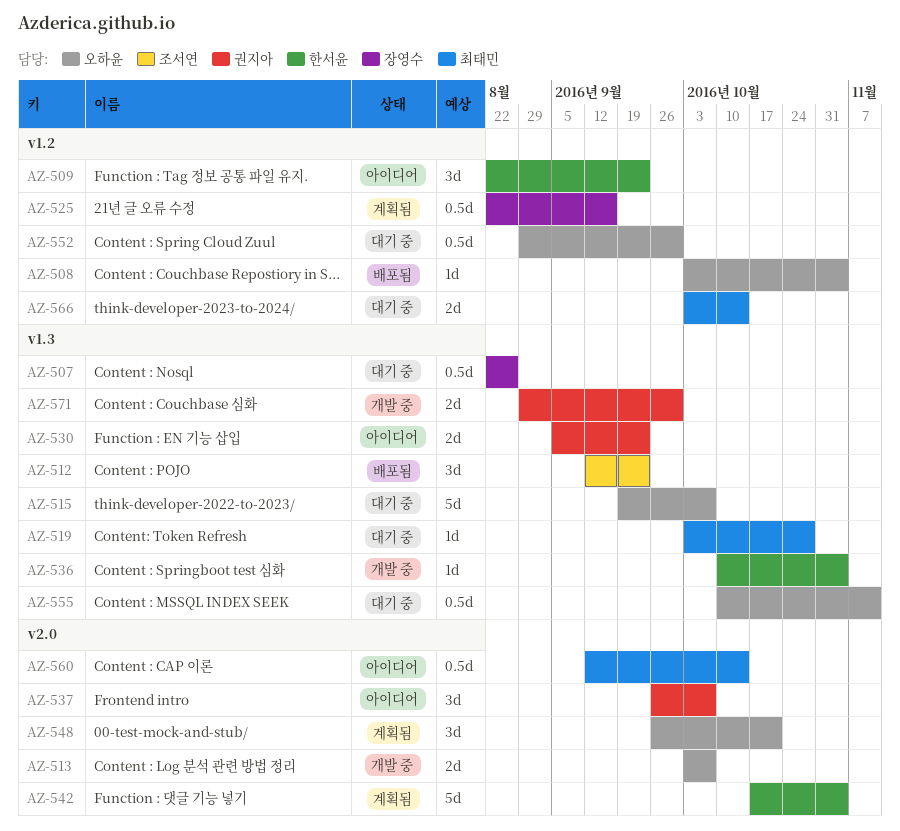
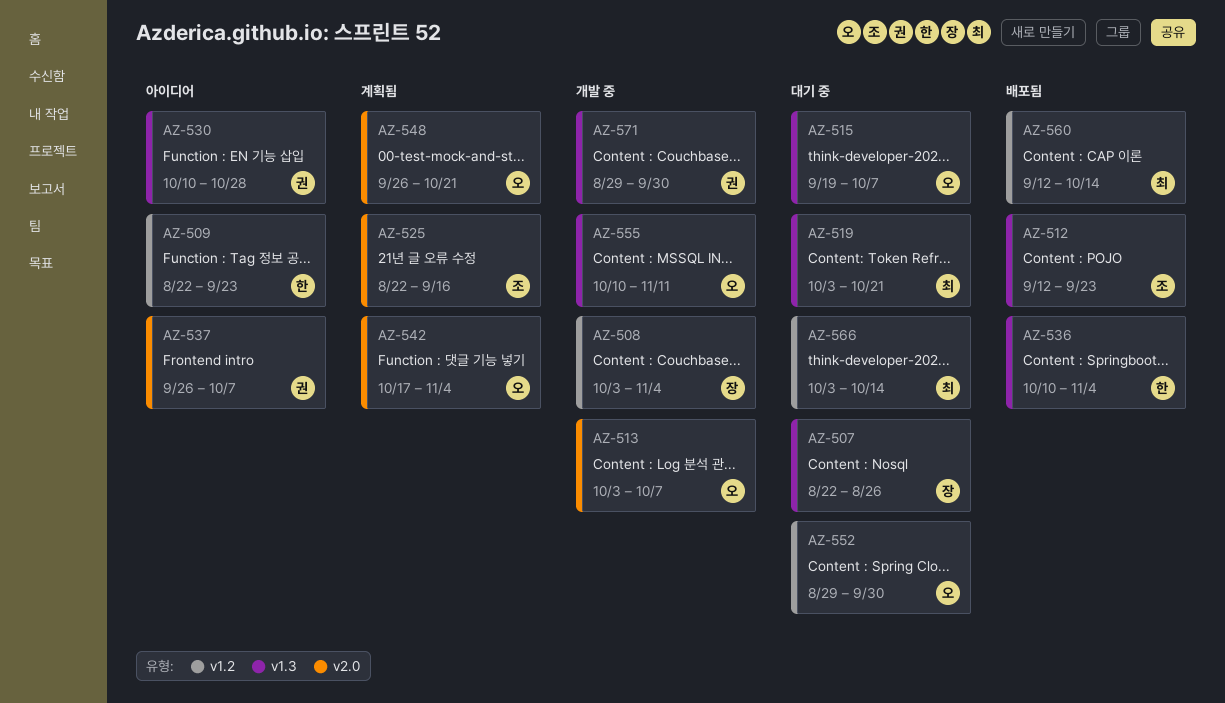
AZ-508, status: 배포됨 -> 개발 중
AZ-508, owner: 오하윤 -> 장영수
AZ-519, due: Oct 28 -> Oct 21
AZ-525, owner: 장영수 -> 조서연
AZ-525, label: v1.2 -> v2.0
AZ-530, start: Sep 5 -> Oct 10
AZ-530, due: Sep 23 -> Oct 28
AZ-536, status: 개발 중 -> 배포됨
AZ-542, owner: 한서윤 -> 오하윤
AZ-555, status: 대기 중 -> 개발 중
AZ-560, status: 아이디어 -> 배포됨
AZ-560, label: v2.0 -> v1.2

